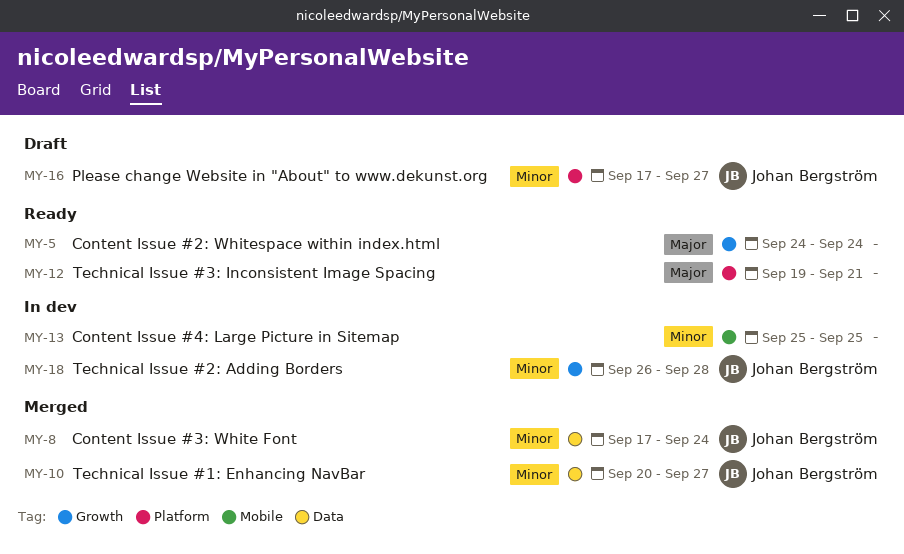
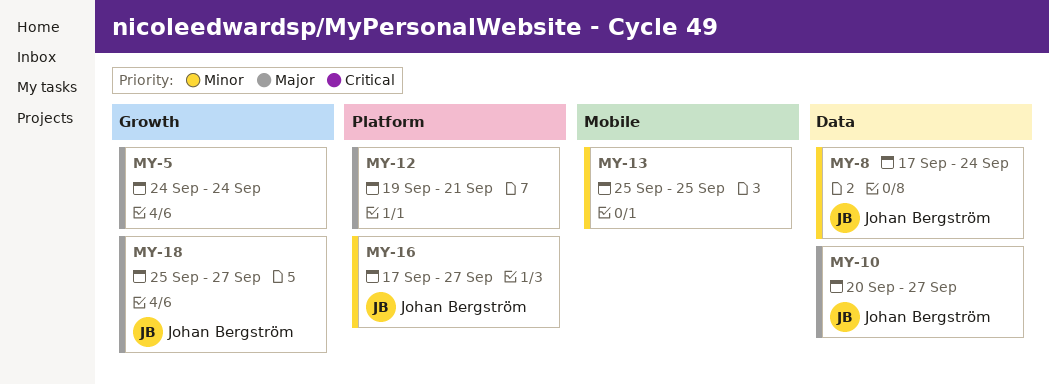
MY-10, priority: Minor -> Major
MY-18, priority: Minor -> Major
MY-18, start: Sep 26 -> Sep 25
MY-18, due: Sep 28 -> Sep 27

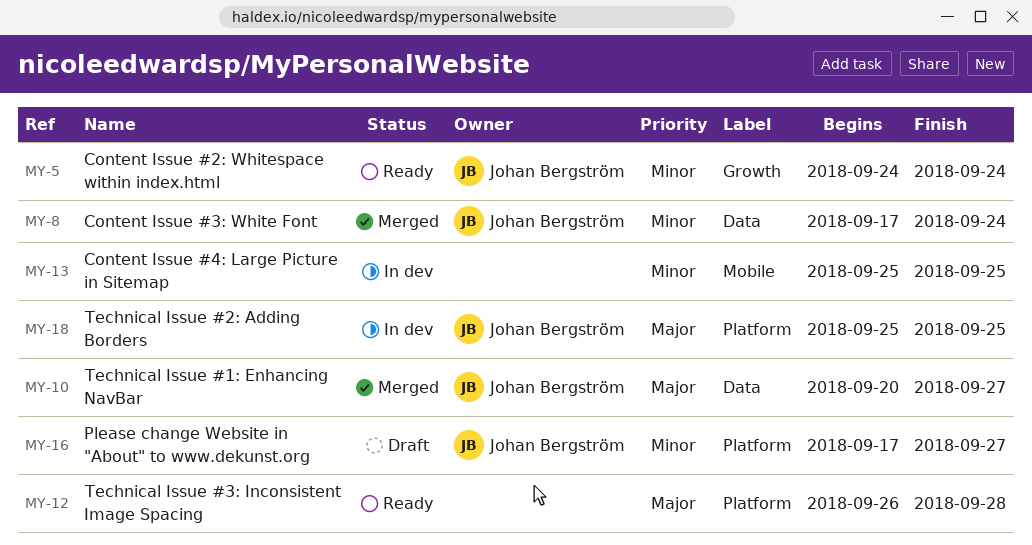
MY-5, owner: none -> Johan Bergström
MY-5, priority: Major -> Minor
MY-12, start: Sep 19 -> Sep 26
MY-12, due: Sep 21 -> Sep 28
MY-18, label: Growth -> Platform
MY-18, due: Sep 27 -> Sep 25

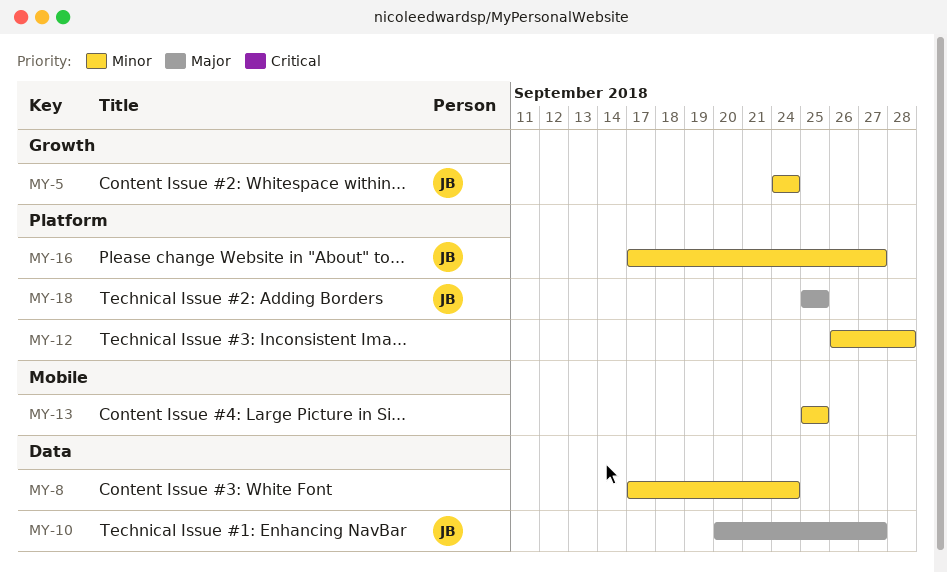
MY-8, owner: Johan Bergström -> none
MY-12, priority: Major -> Minor

